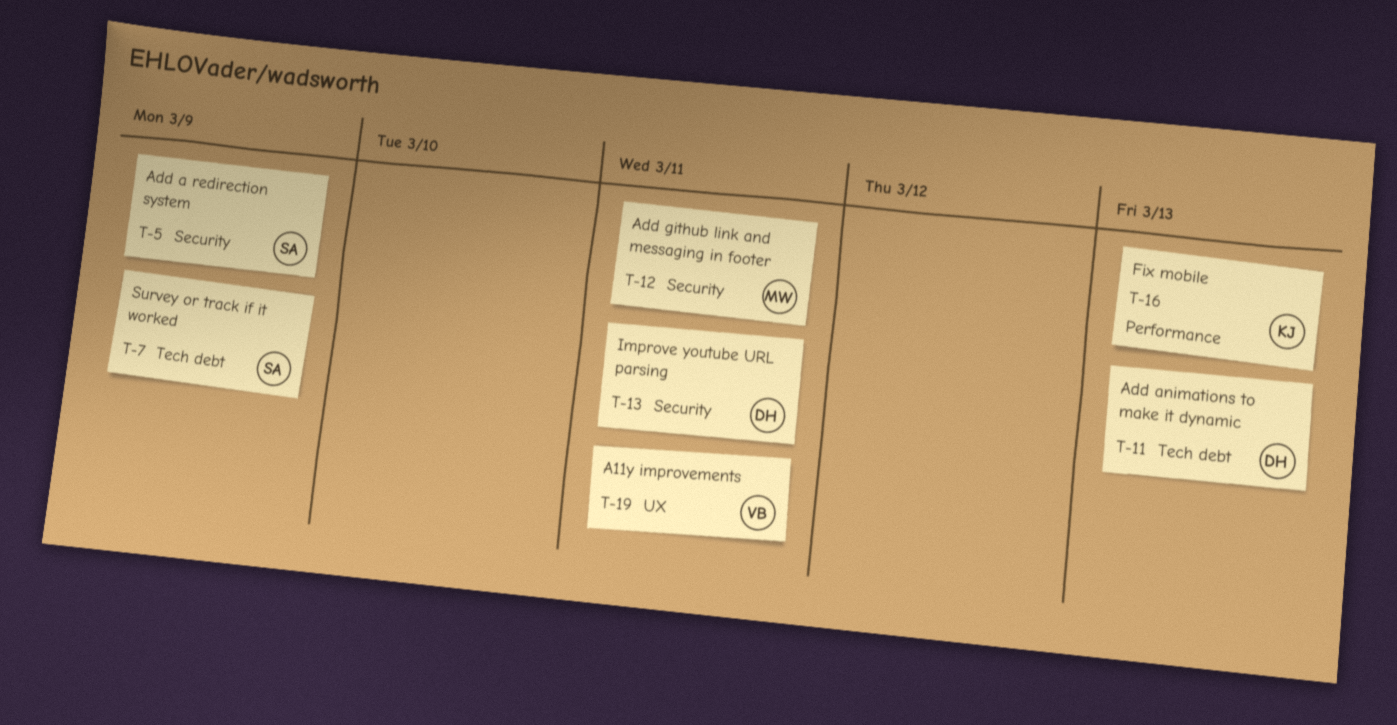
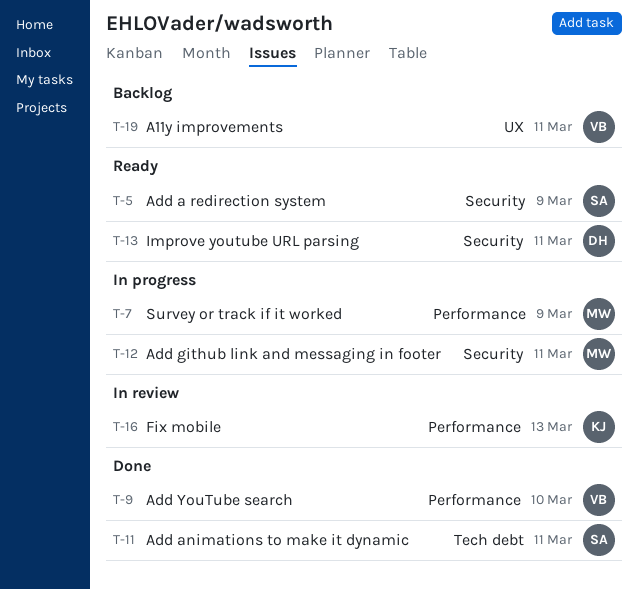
T-7, owner: SA -> MW
T-7, label: Tech debt -> Performance
T-9: none -> present
T-11, owner: DH -> SA
T-11, due: Mar 13 -> Mar 11

